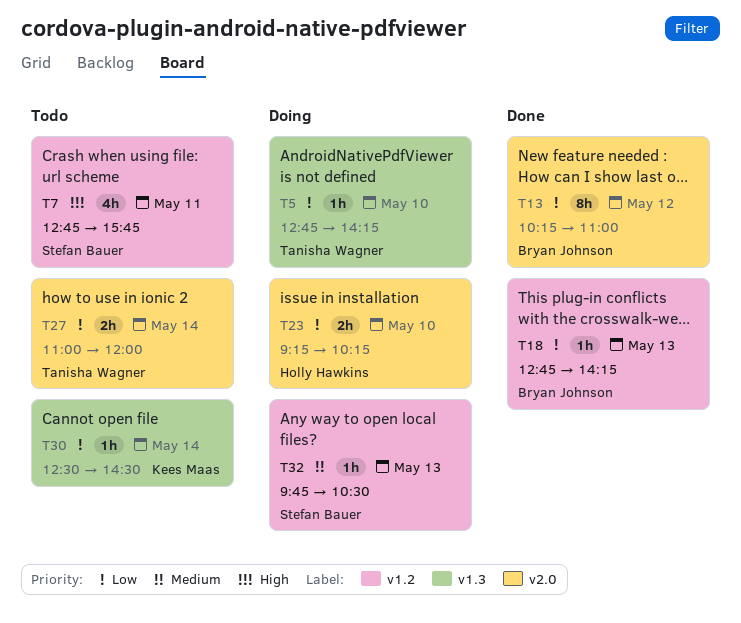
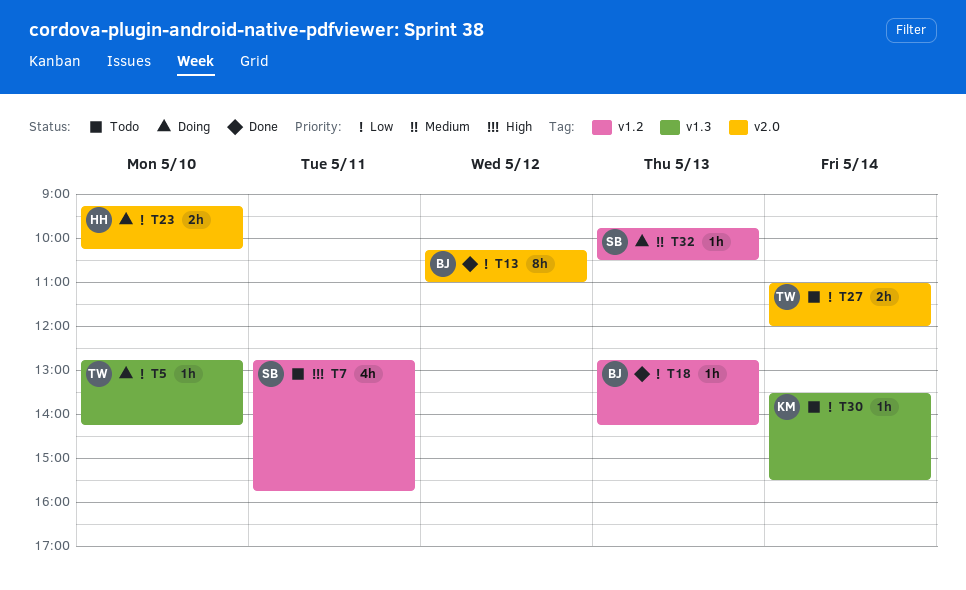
T30, begins: 12:30 -> 13:30
T30, ends: 14:30 -> 15:30

